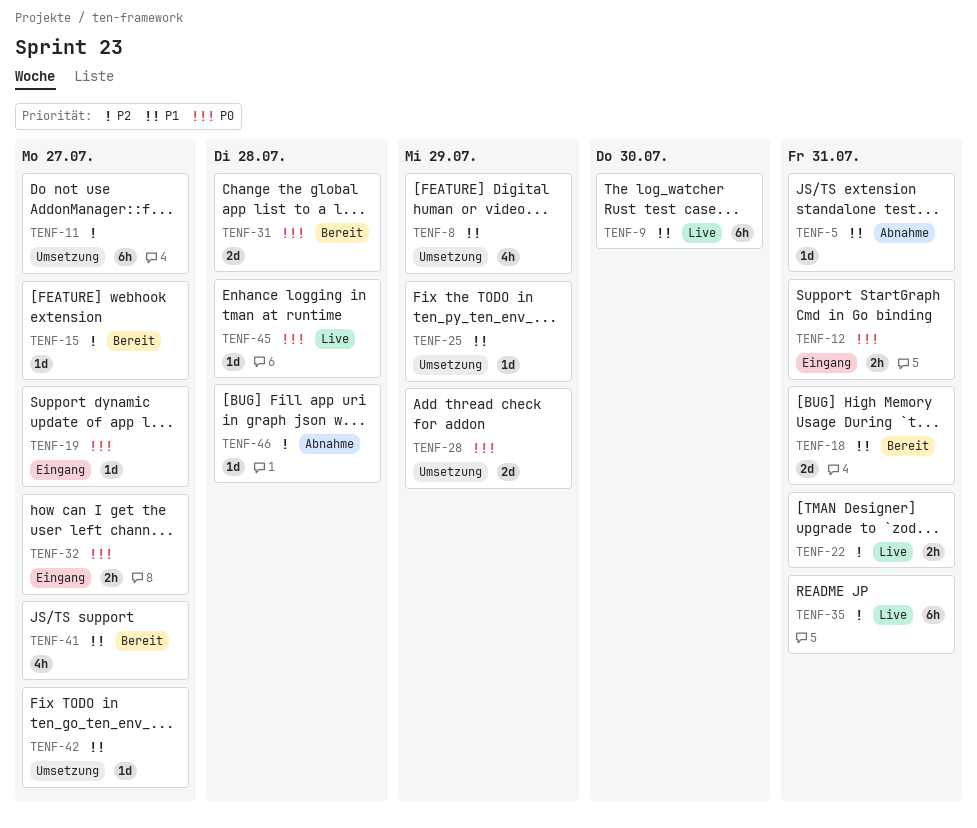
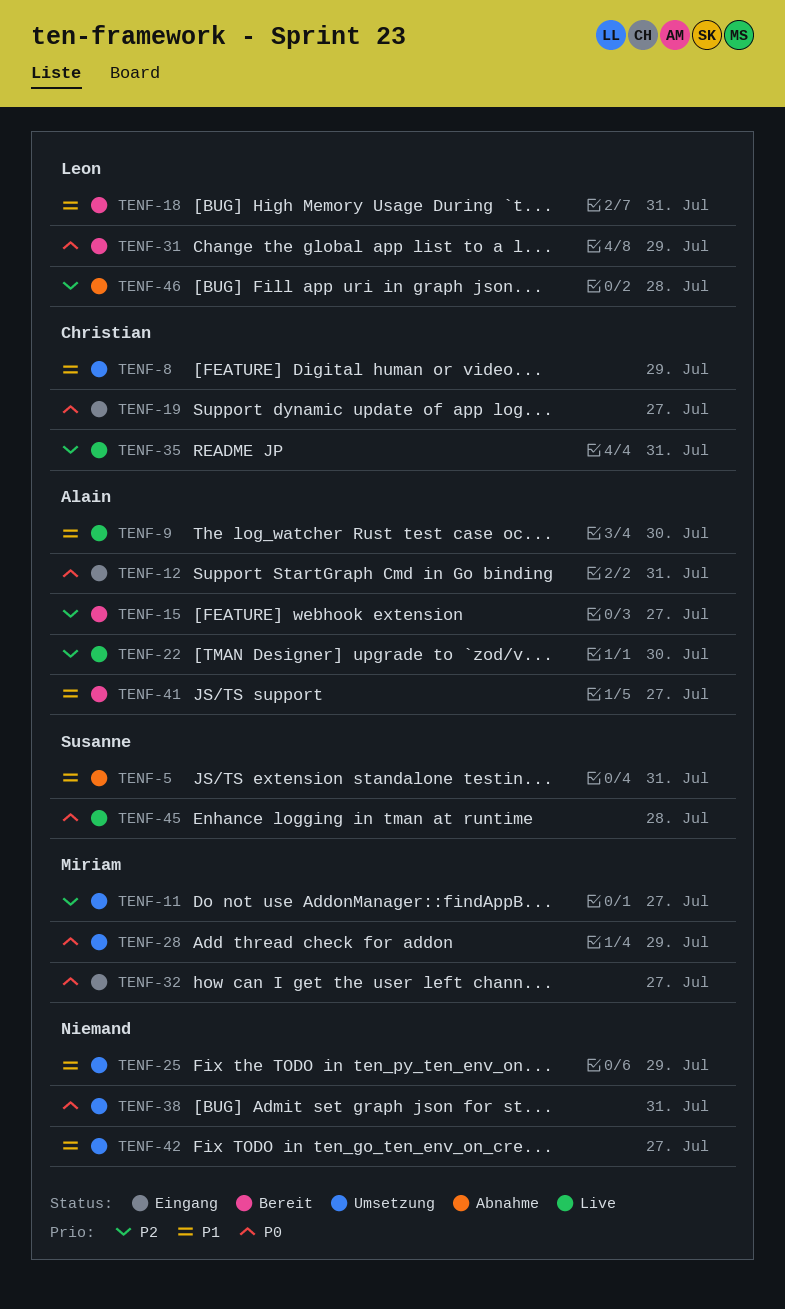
TENF-22, due: Jul 31 -> Jul 30
TENF-31, due: Jul 28 -> Jul 29
TENF-38: none -> present

